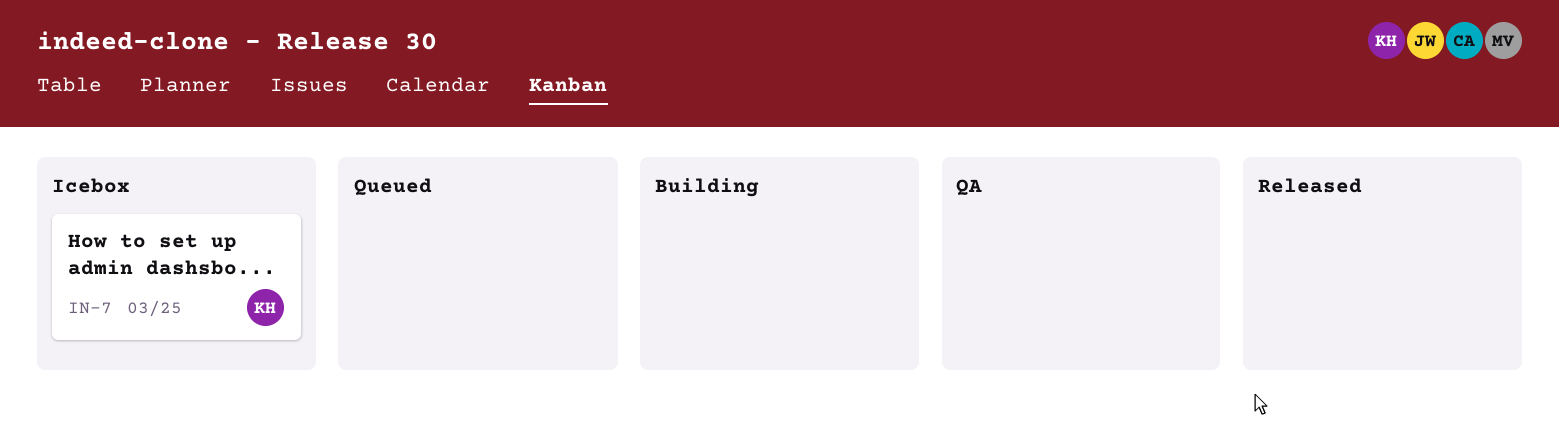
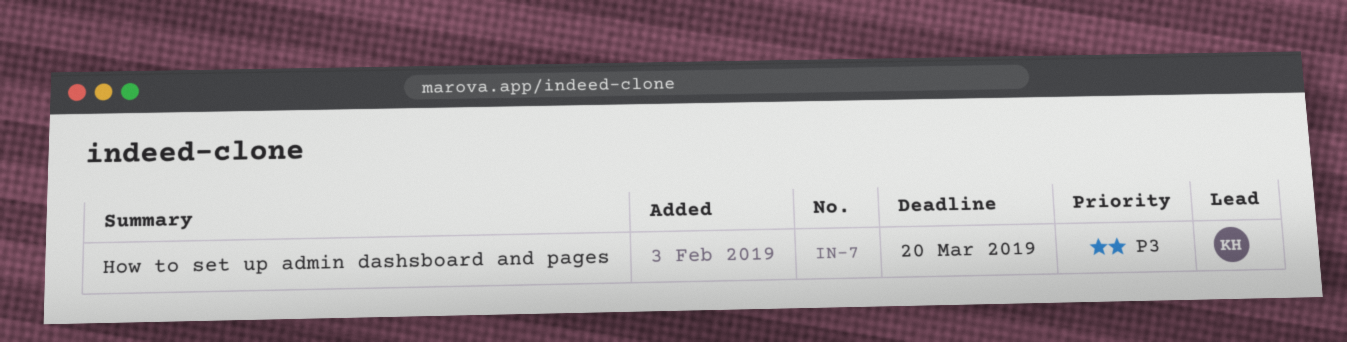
IN-7, due: Mar 25 -> Mar 20

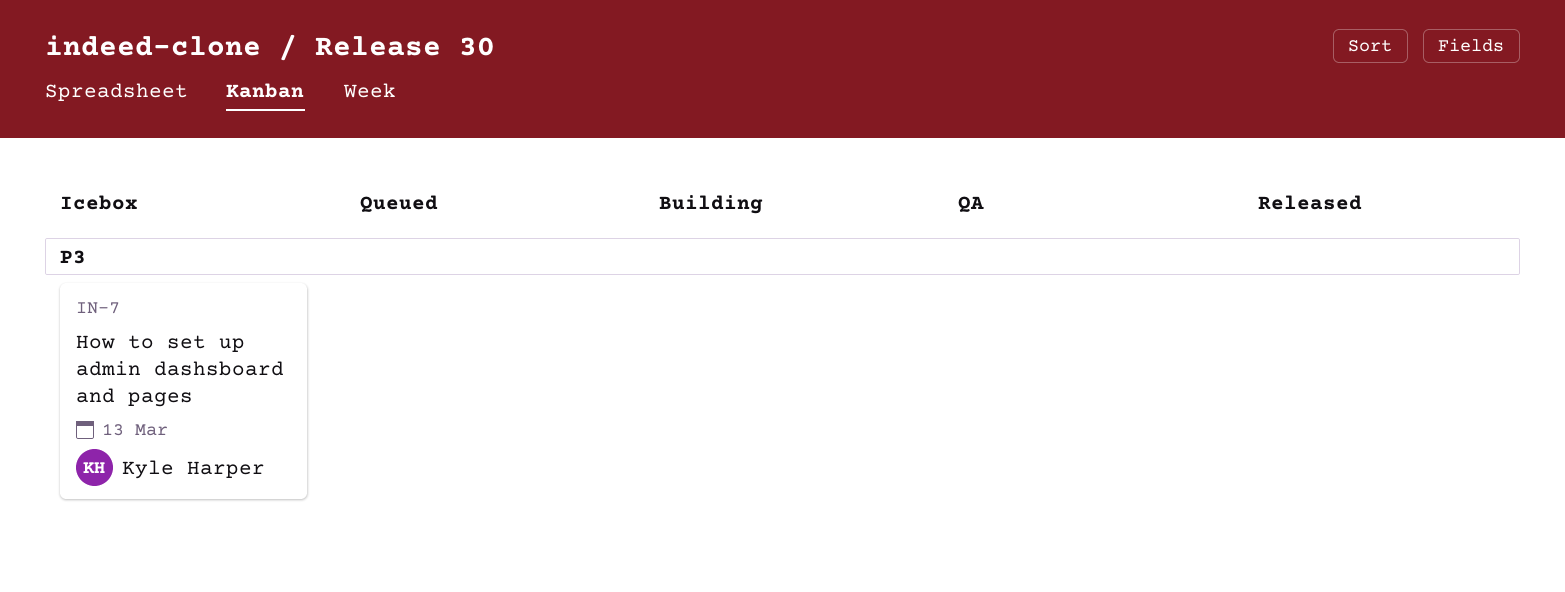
IN-7, due: Mar 20 -> Mar 13

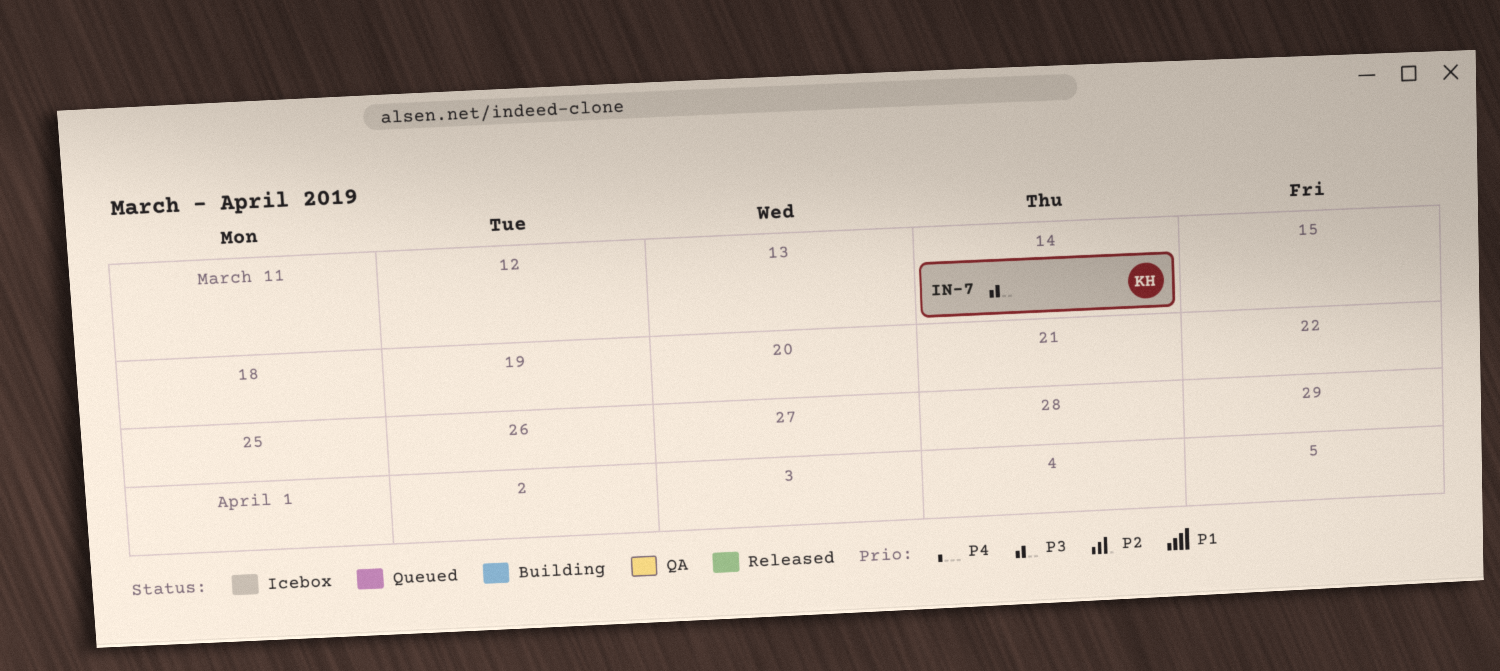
IN-7, due: Mar 13 -> Mar 14

